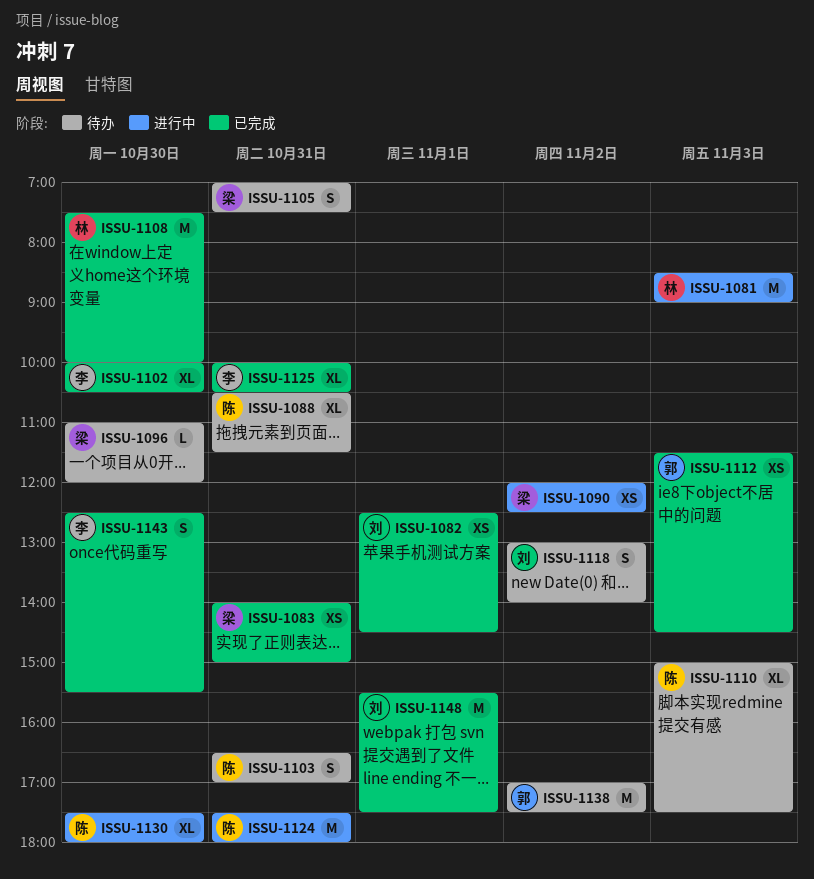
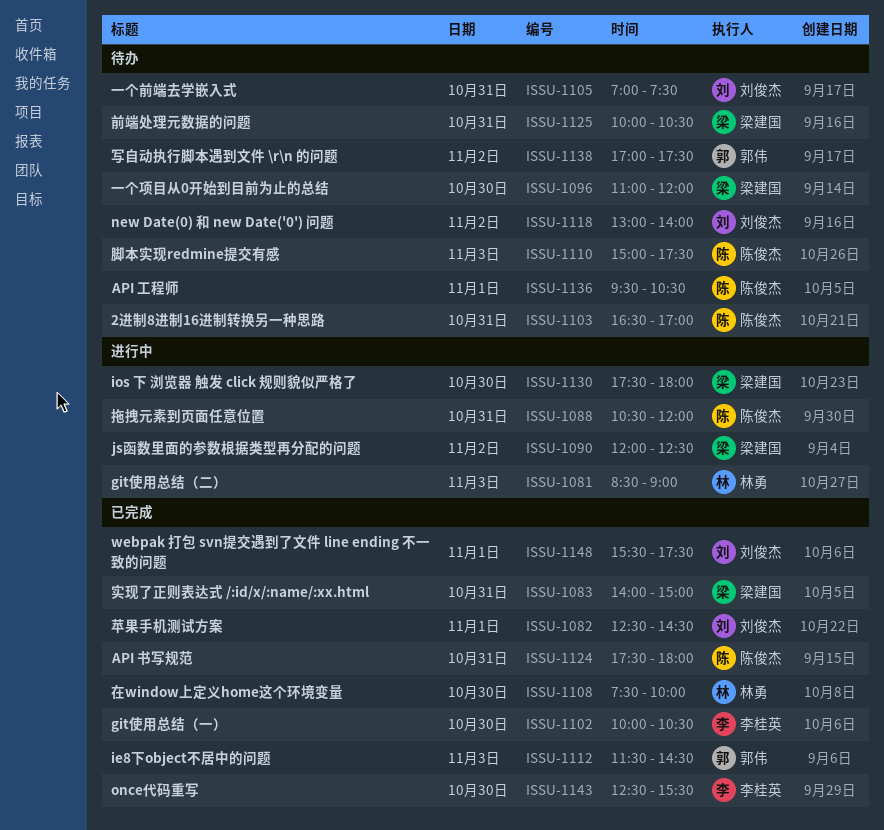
ISSU-1088, status: 待办 -> 进行中
ISSU-1088, ends: 11:30 -> 12:00
ISSU-1105, owner: 梁建国 -> 刘俊杰
ISSU-1124, status: 进行中 -> 已完成
ISSU-1125, status: 已完成 -> 待办
ISSU-1125, owner: 李桂英 -> 梁建国
ISSU-1130, owner: 陈俊杰 -> 梁建国
ISSU-1136: none -> present

